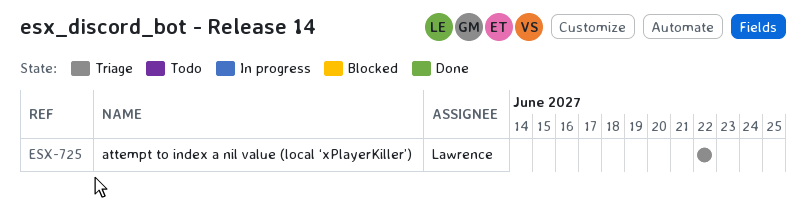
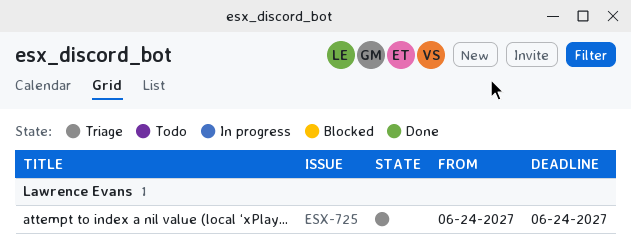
ESX-725, start: Jun 22 -> Jun 24
ESX-725, due: Jun 22 -> Jun 24

